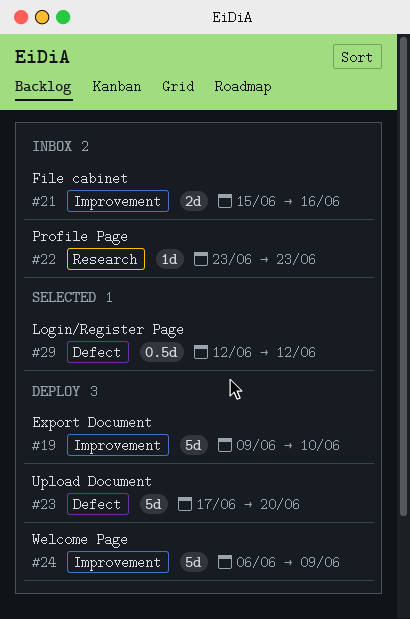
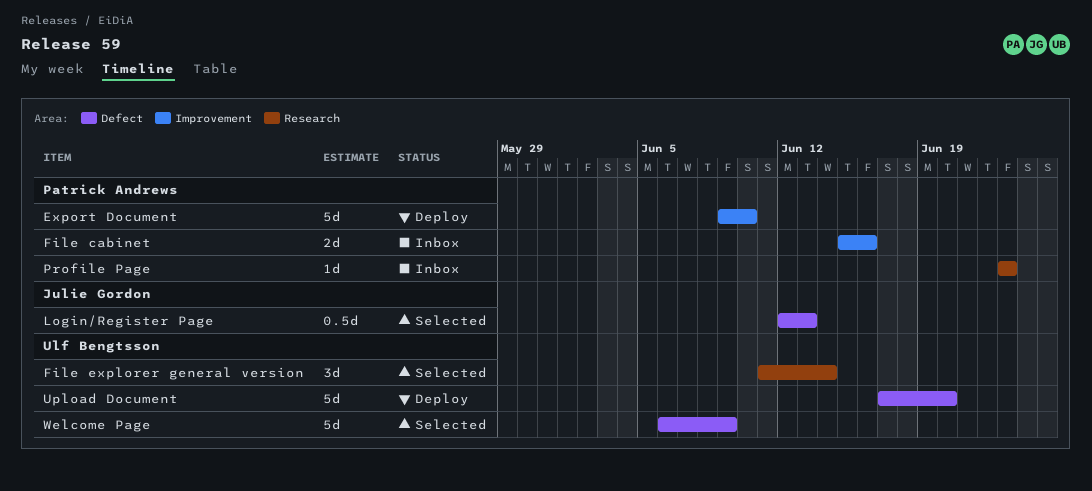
File explorer general version: none -> present
Login/Register Page, due: Jun 12 -> Jun 13
Welcome Page, status: Deploy -> Selected
Welcome Page, label: Improvement -> Defect

